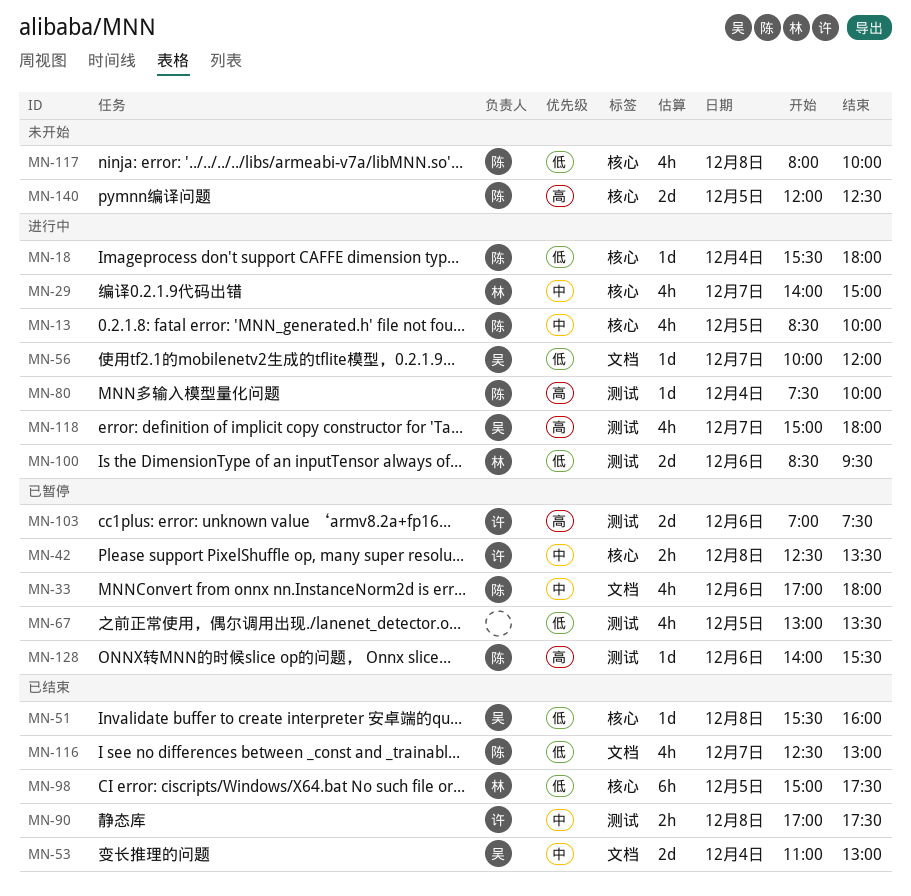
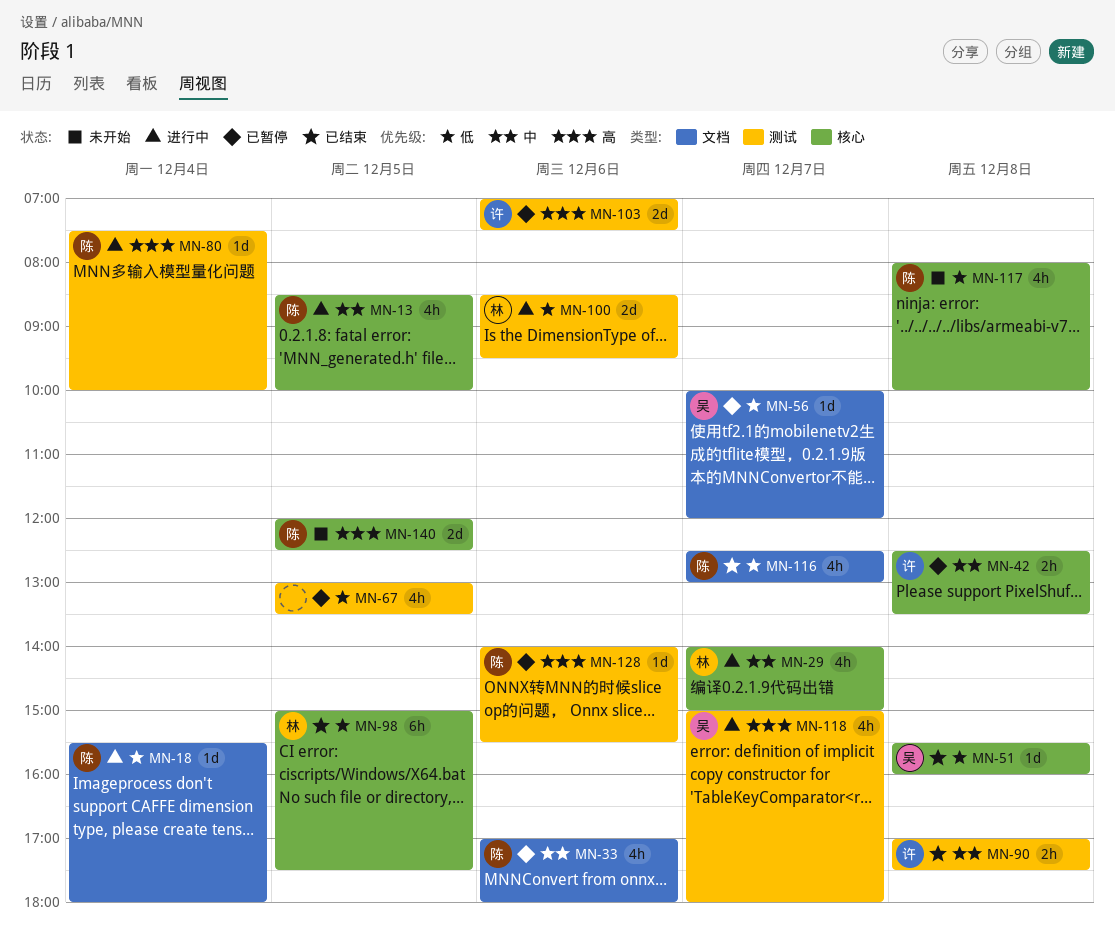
MN-18, label: 核心 -> 文档
MN-53: present -> none
MN-56, status: 进行中 -> 已暂停

